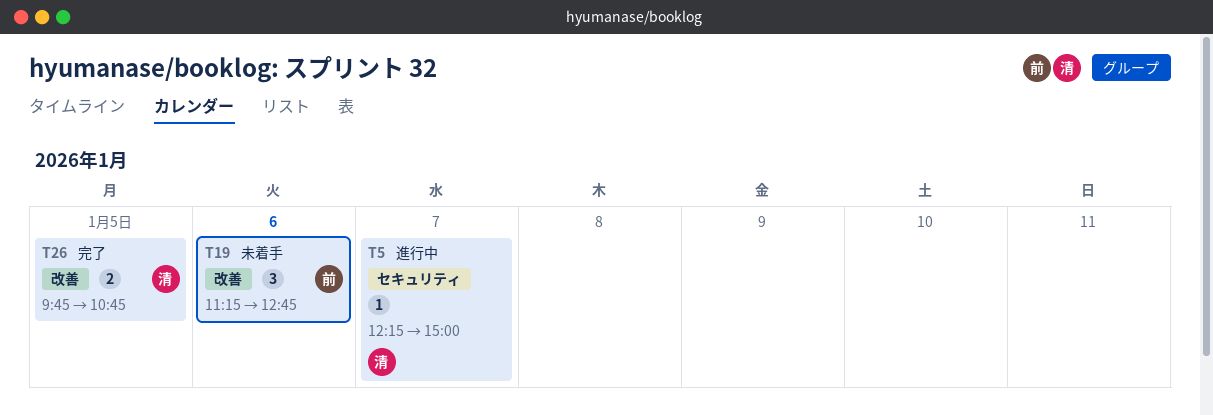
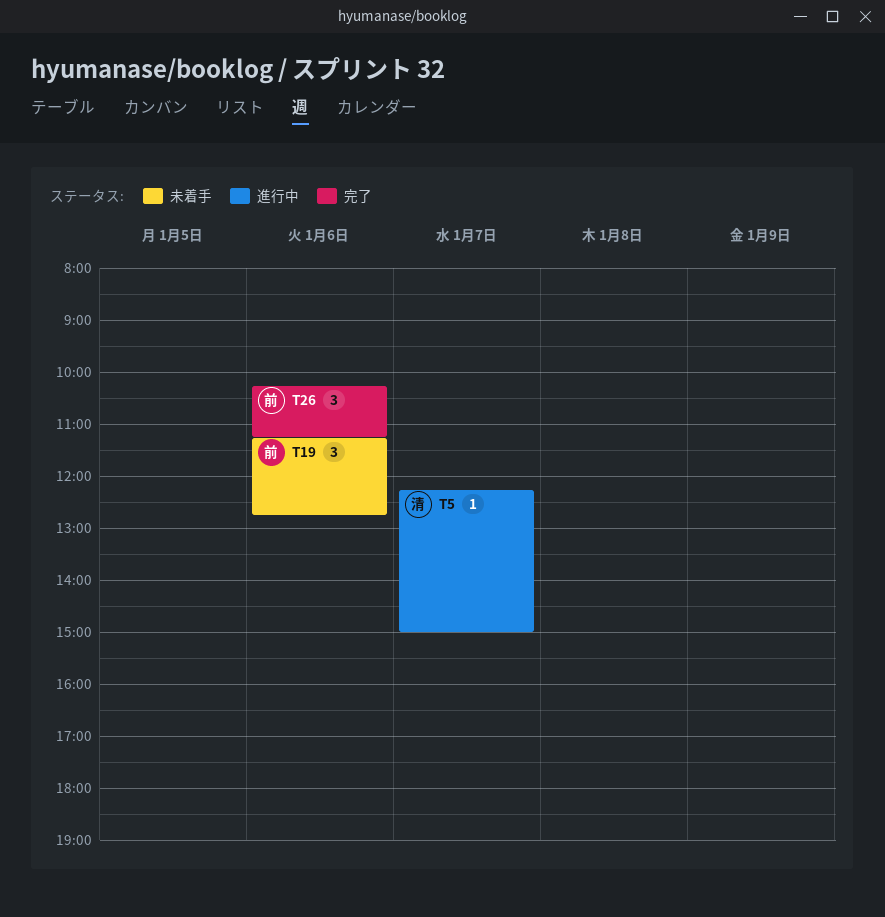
T26, owner: 清 -> 前
T26, estimate: 2 -> 3
T26, day: Jan 5 -> Jan 6
T26, begins: 09:45 -> 10:15
T26, ends: 10:45 -> 11:15

